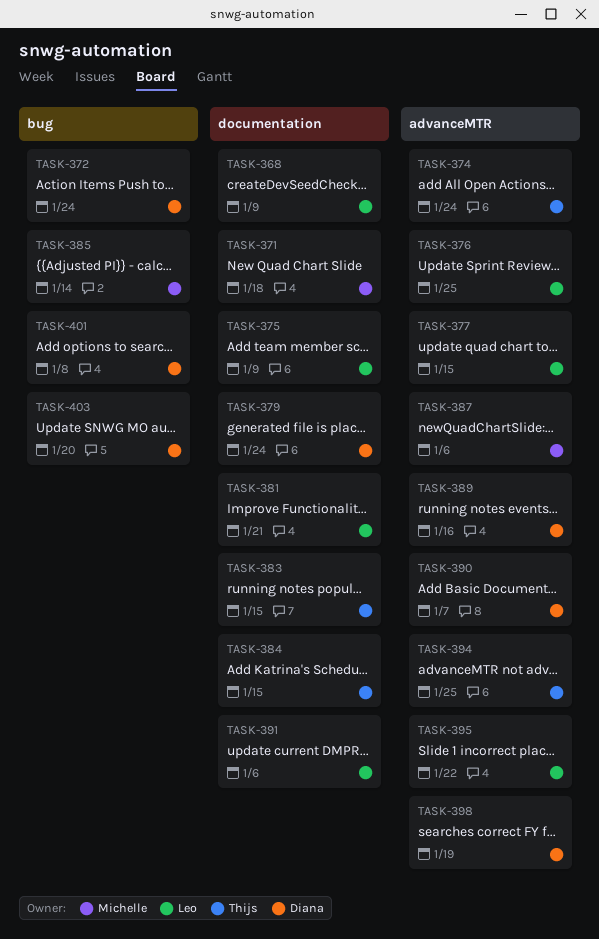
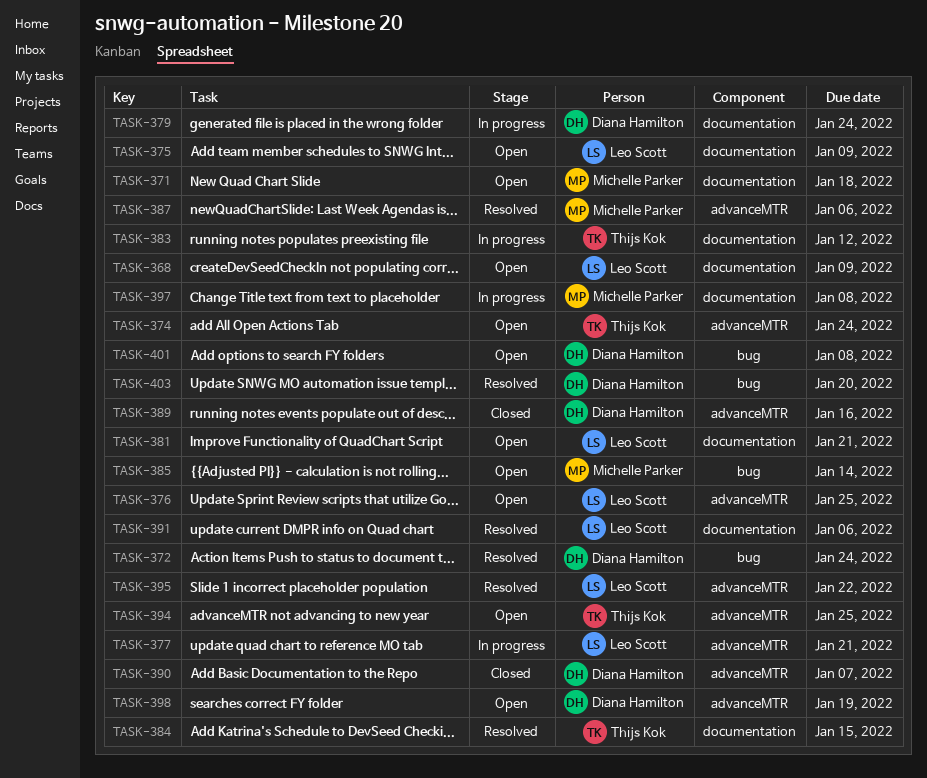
TASK-377, due: Jan 15 -> Jan 21
TASK-383, due: Jan 15 -> Jan 12
TASK-397: none -> present

